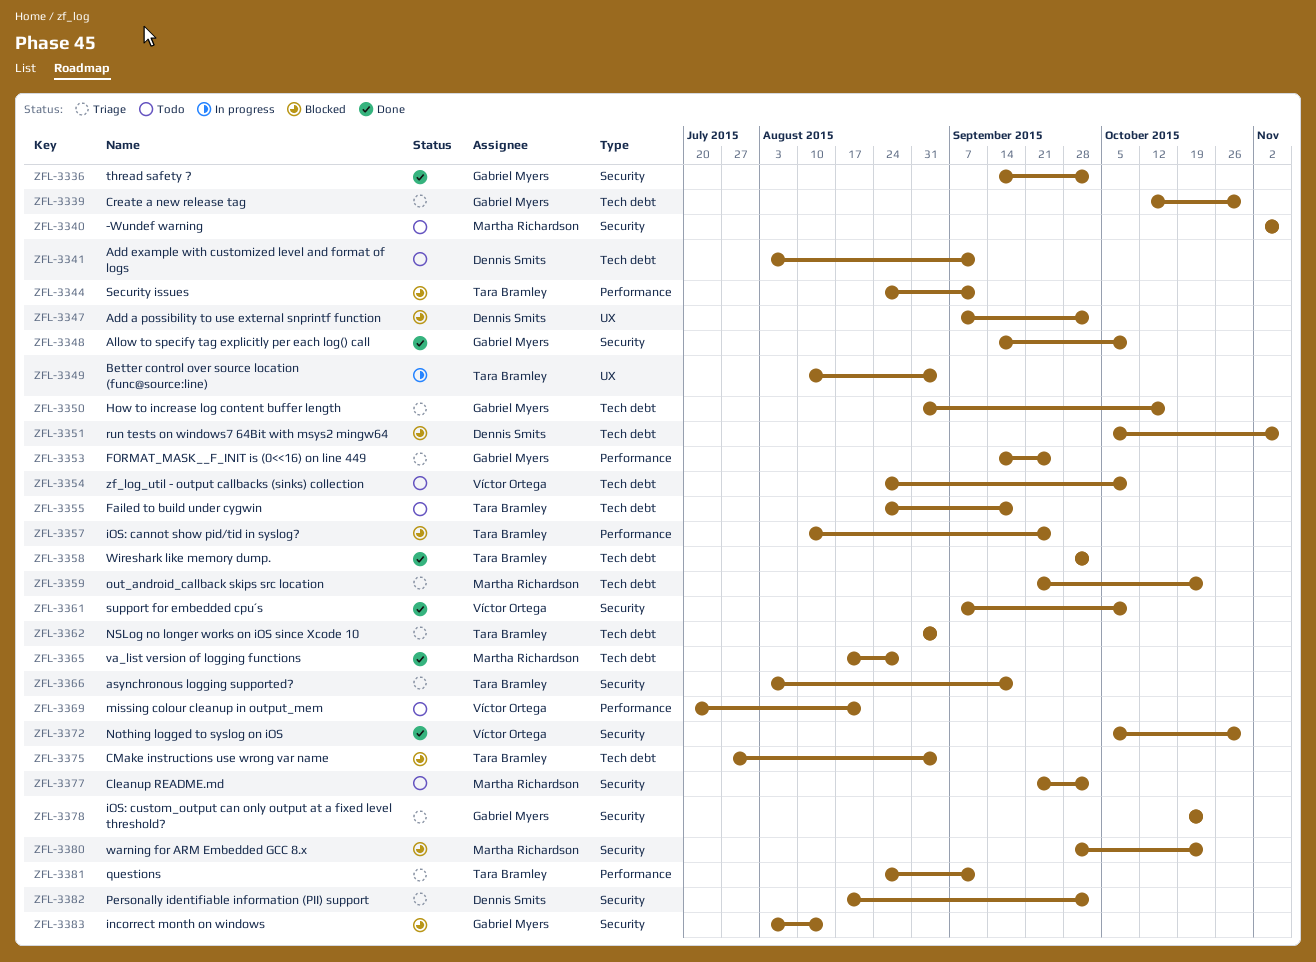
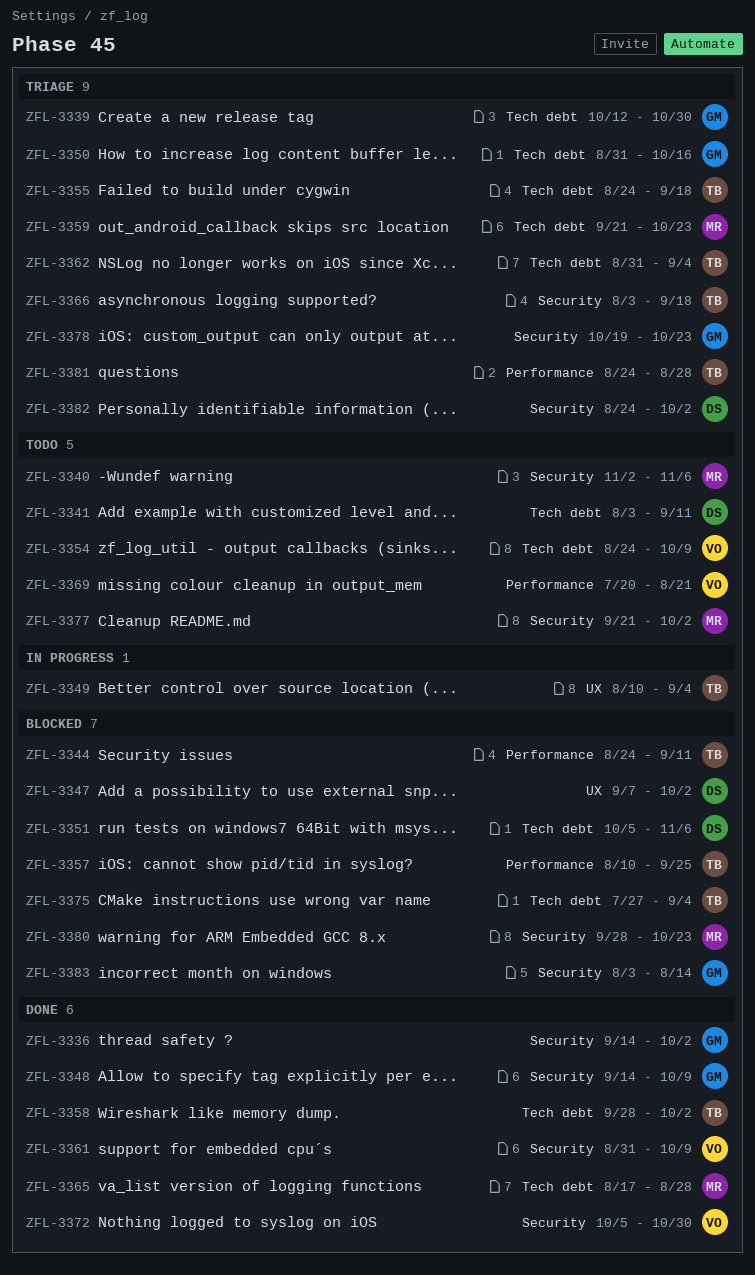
ZFL-3353: present -> none
ZFL-3355, status: Todo -> Triage
ZFL-3361, start: Sep 7 -> Aug 31
ZFL-3381, due: Sep 11 -> Aug 28
ZFL-3382, start: Aug 17 -> Aug 24

